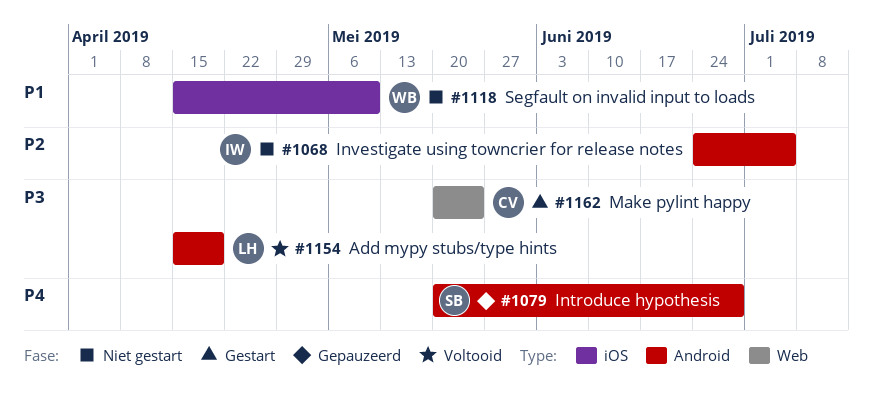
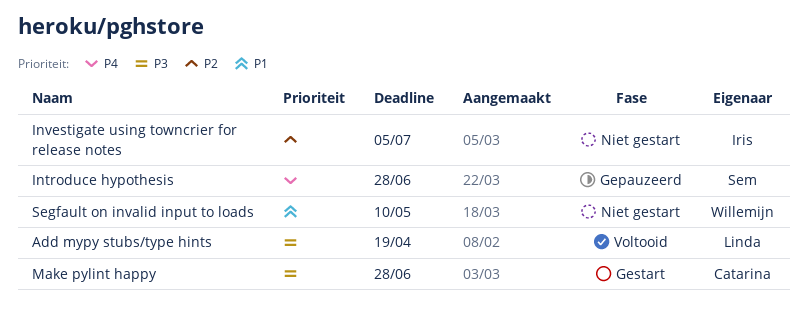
Make pylint happy, due: May 24 -> Jun 28

